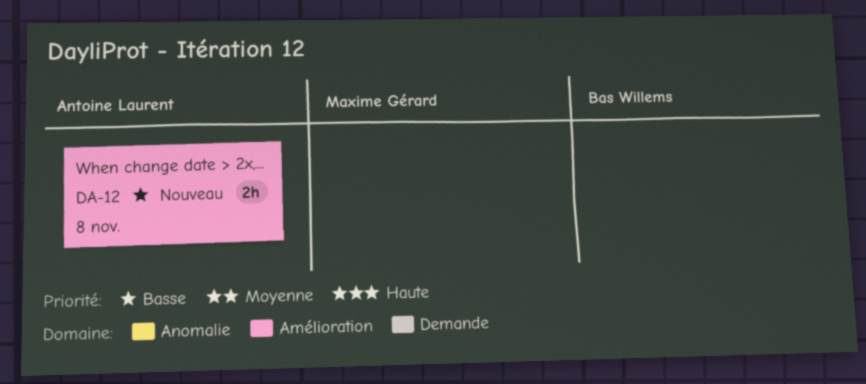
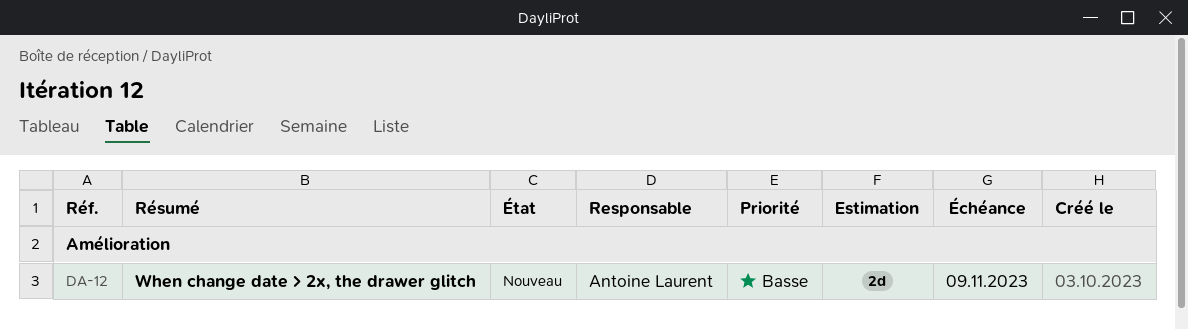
DA-12, estimate: 2h -> 2d
DA-12, due: Nov 8 -> Nov 9

